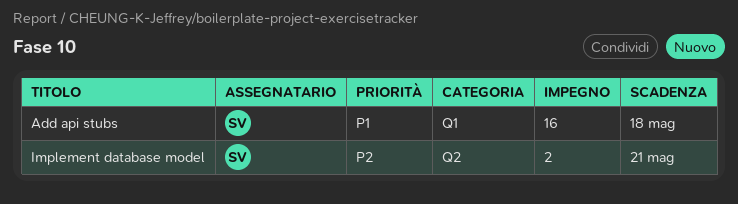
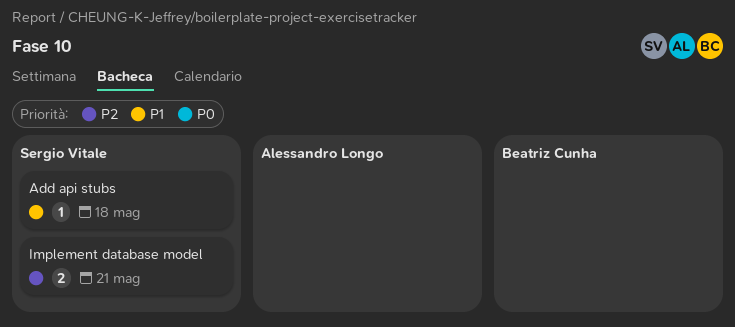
Add api stubs, estimate: 16 -> 1

